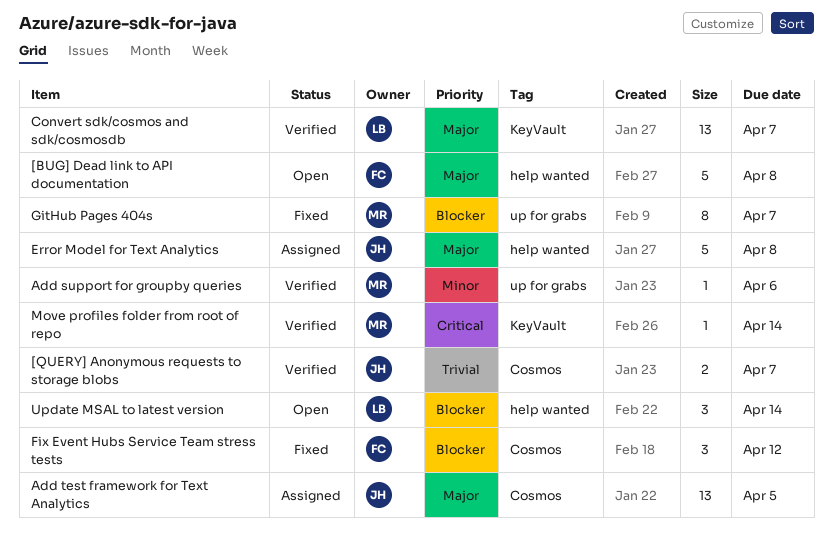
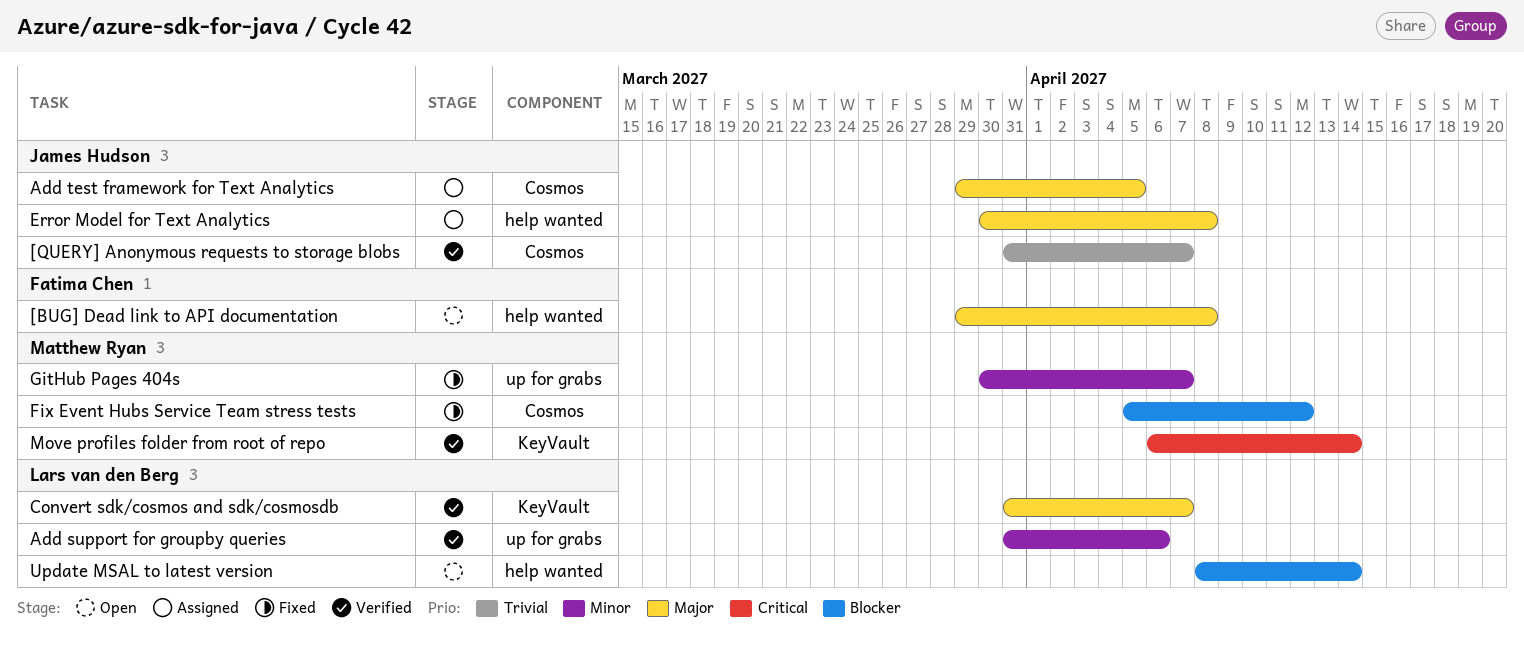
Add support for groupby queries, owner: Matthew Ryan -> Lars van den Berg
Fix Event Hubs Service Team stress tests, owner: Fatima Chen -> Matthew Ryan
GitHub Pages 404s, priority: Blocker -> Minor

